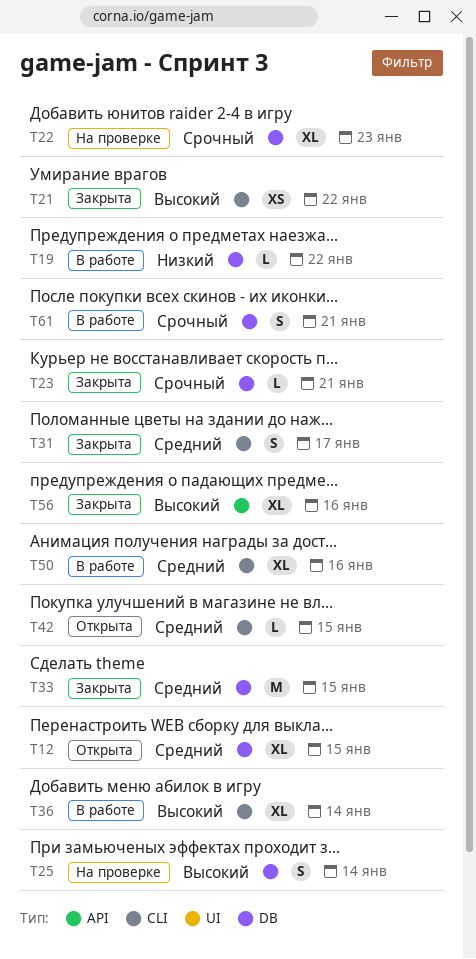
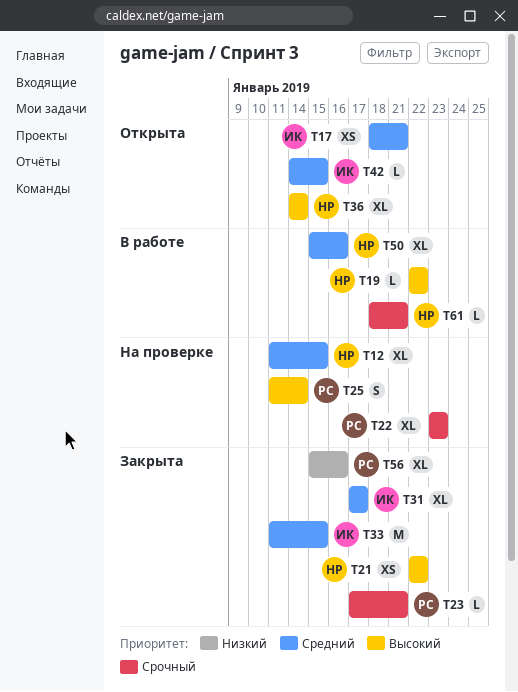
T12, status: Открыта -> На проверке
T17: none -> present
T19, priority: Низкий -> Высокий
T31, estimate: S -> XL
T36, status: В работе -> Открыта
T56, priority: Высокий -> Низкий
T61, estimate: S -> L

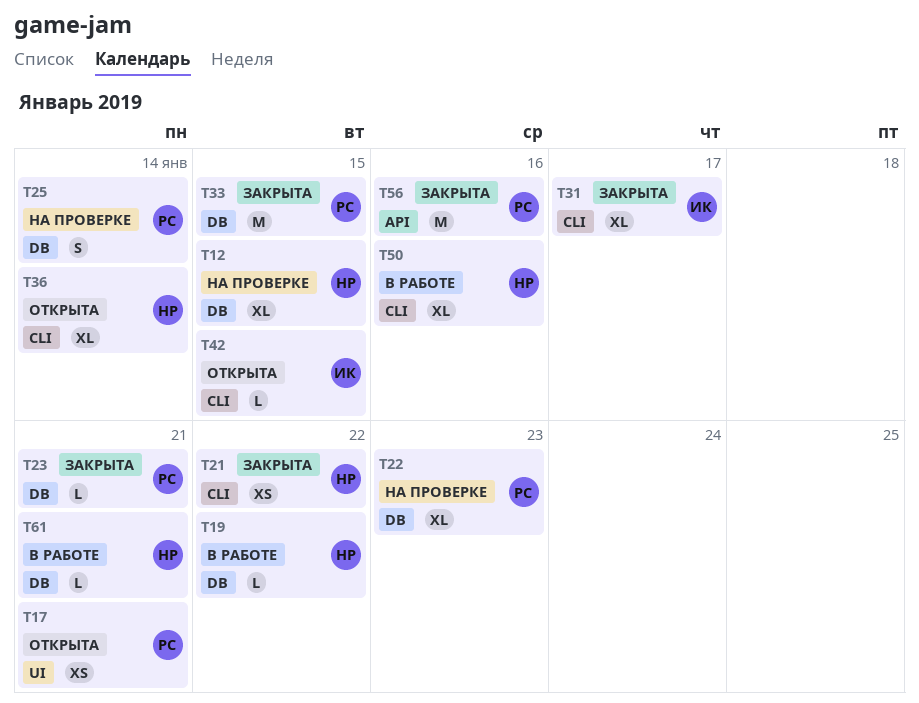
T17, owner: ИК -> РС
T33, owner: ИК -> РС
T56, estimate: XL -> M

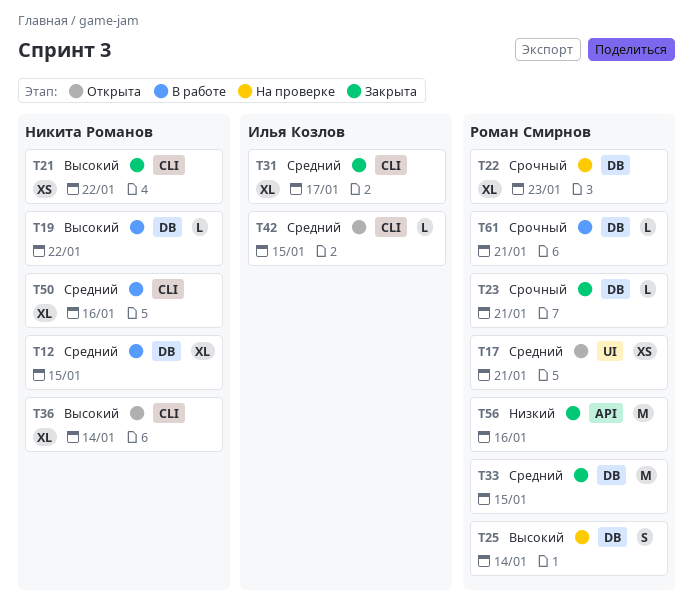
T12, status: На проверке -> В работе
T61, owner: Никита Романов -> Роман Смирнов

